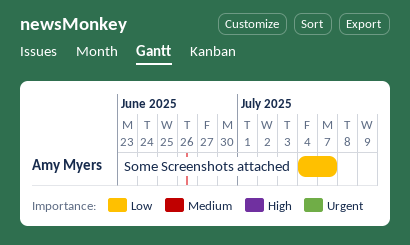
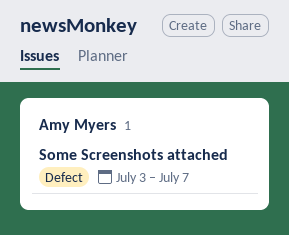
Some Screenshots attached, start: Jul 4 -> Jul 3

